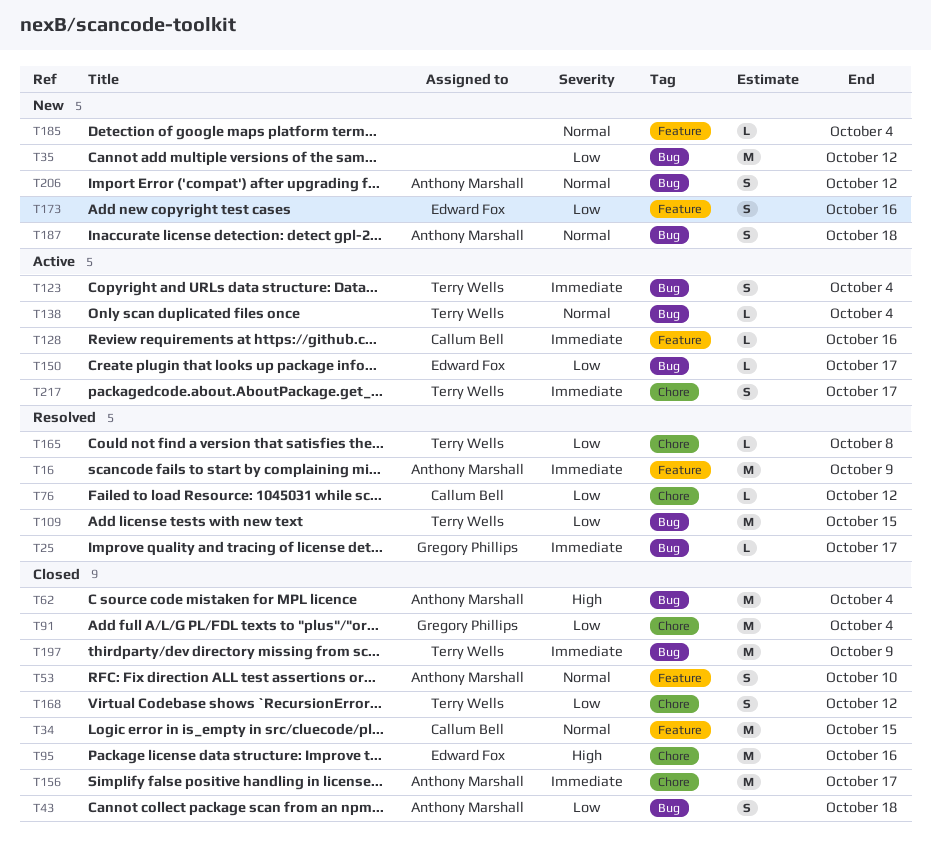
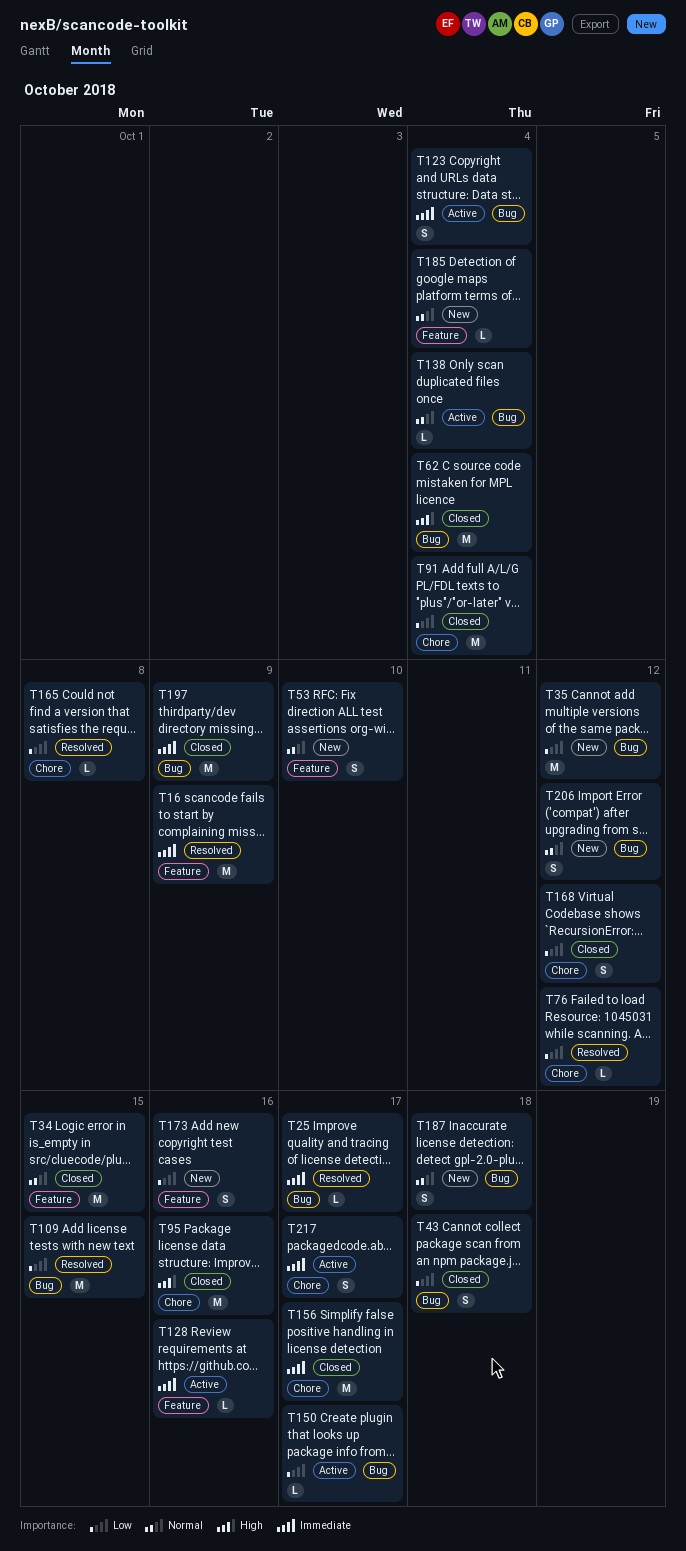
T53, status: Closed -> New

